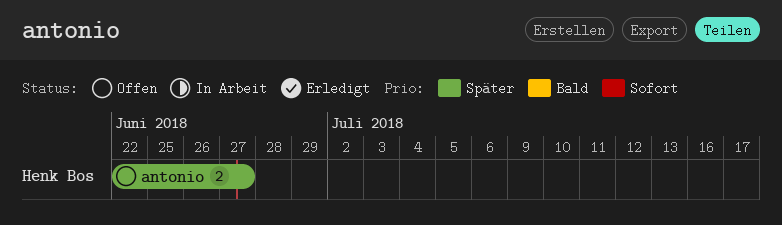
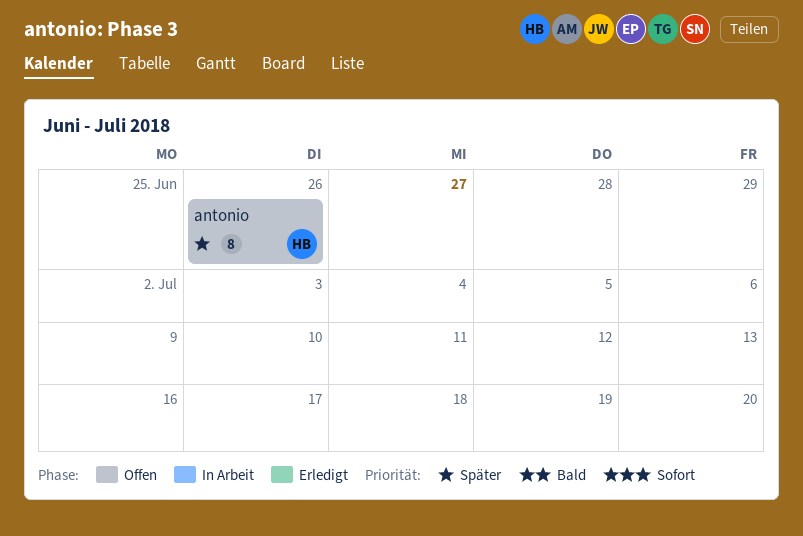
antonio, estimate: 2 -> 8
antonio, due: Jun 27 -> Jun 26

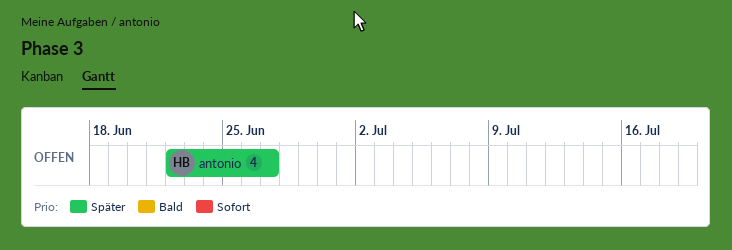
antonio, estimate: 8 -> 4
antonio, due: Jun 26 -> Jun 27

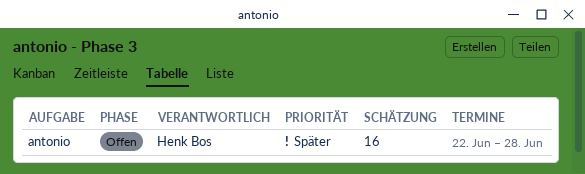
antonio, estimate: 4 -> 16
antonio, due: Jun 27 -> Jun 28

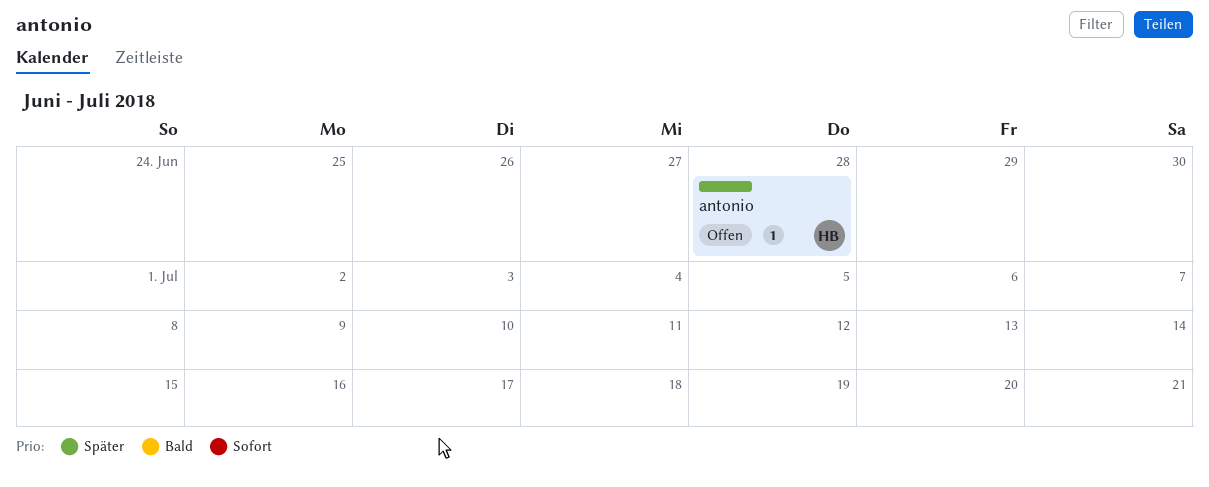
antonio, estimate: 16 -> 1

